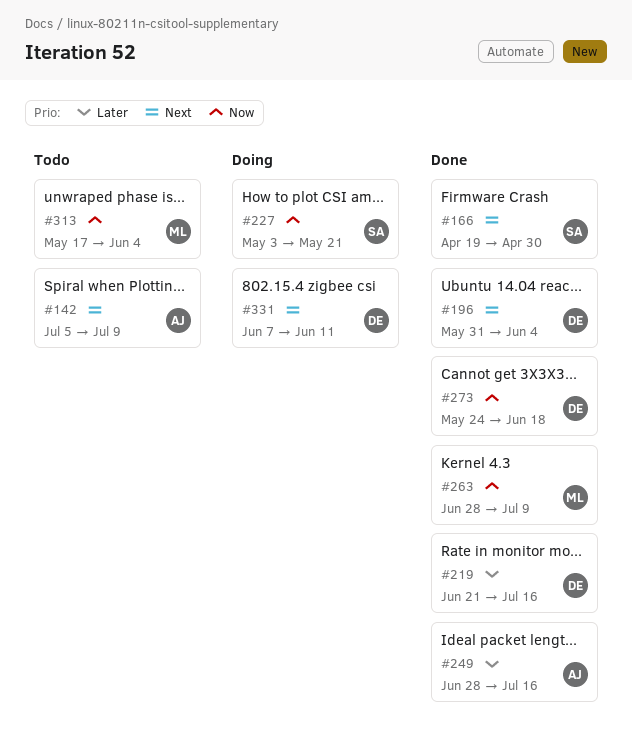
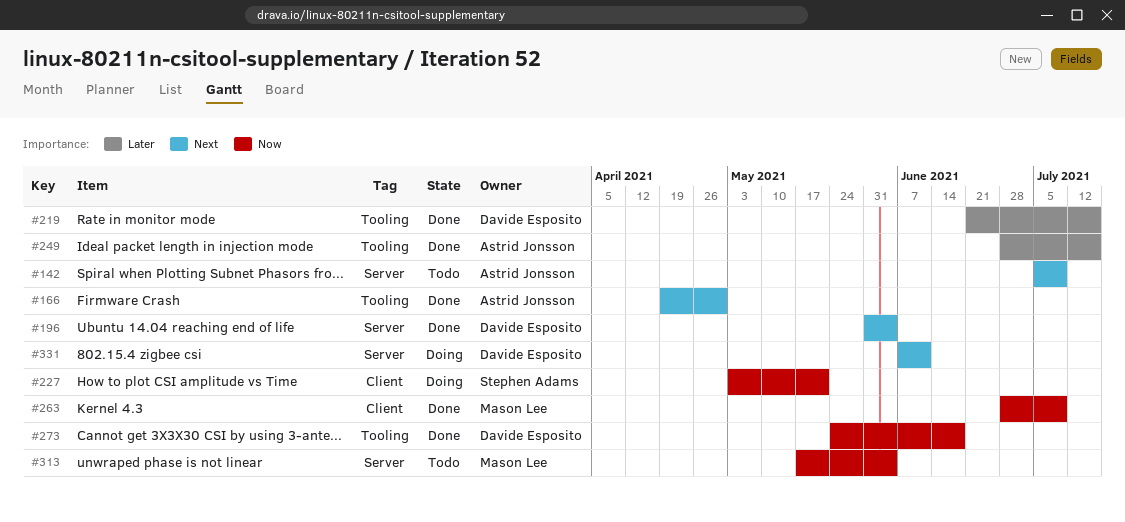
#166, owner: Stephen Adams -> Astrid Jonsson

